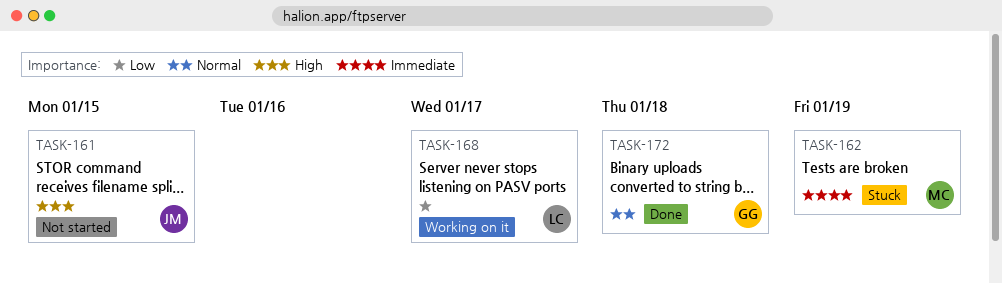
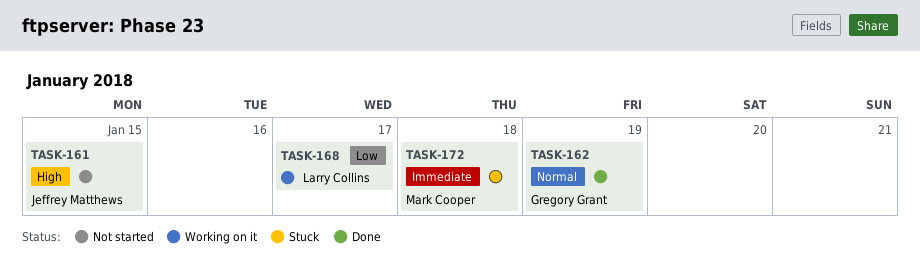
TASK-162, status: Stuck -> Done
TASK-162, owner: Mark Cooper -> Gregory Grant
TASK-162, priority: Immediate -> Normal
TASK-172, status: Done -> Stuck
TASK-172, owner: Gregory Grant -> Mark Cooper
TASK-172, priority: Normal -> Immediate

